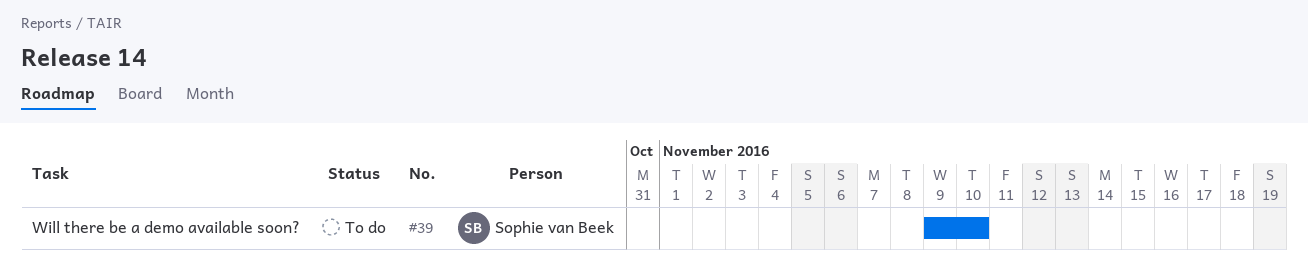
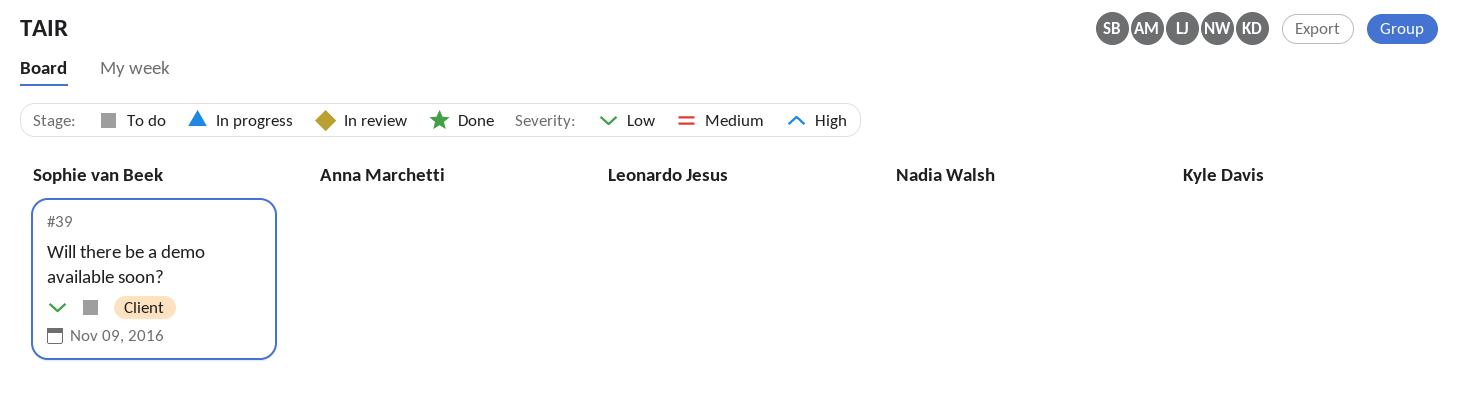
#39, due: Nov 10 -> Nov 9

